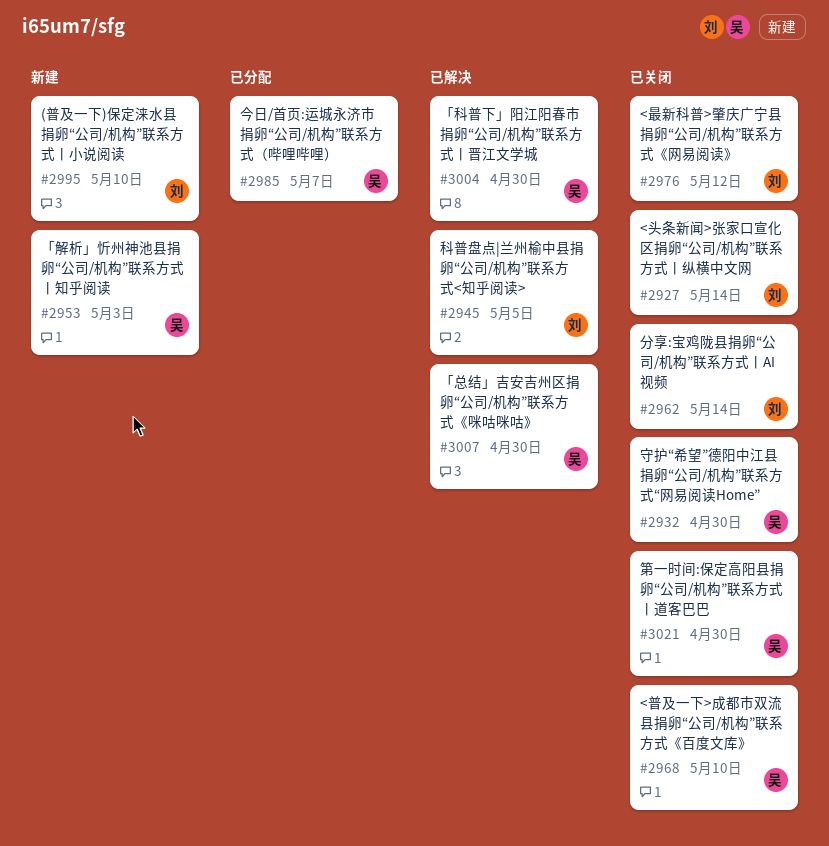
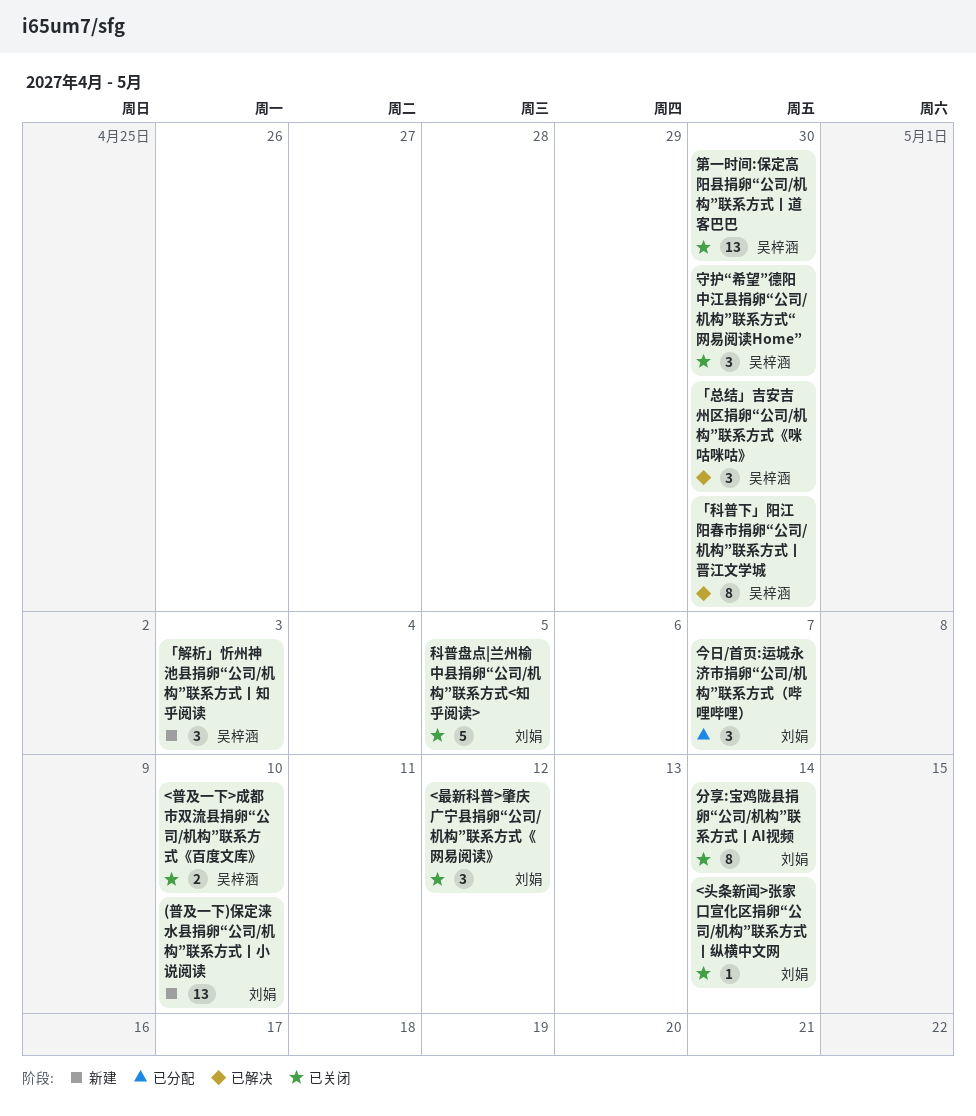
今日/首页:运城永济市捐卵“公司/机构”联系方式（哔哩哔哩）, owner: 吴梓涵 -> 刘娟
科普盘点|兰州榆中县捐卵“公司/机构”联系方式<知乎阅读>, status: 已解决 -> 已关闭

